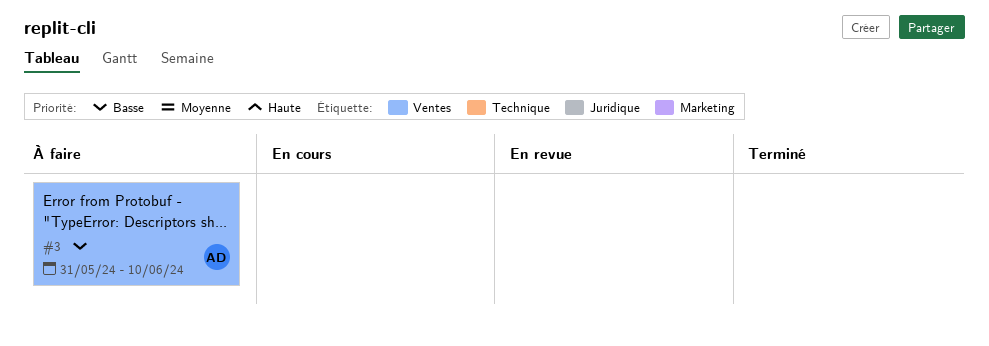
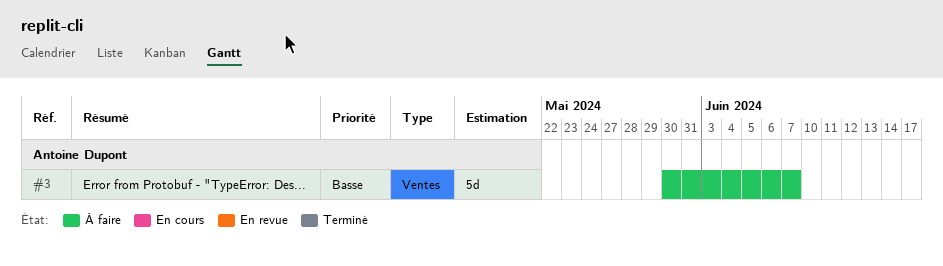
#3, start: May 31 -> May 30
#3, due: Jun 10 -> Jun 7

